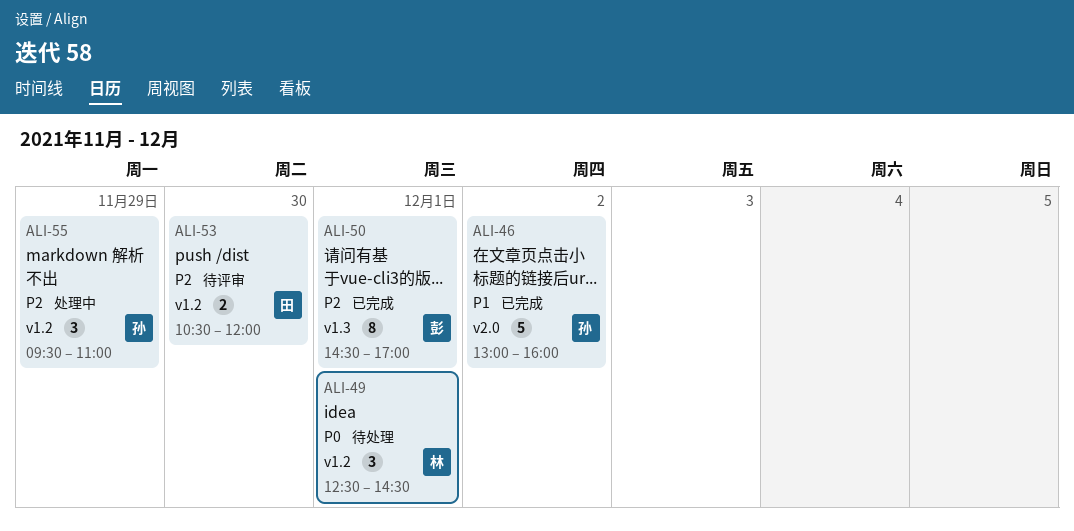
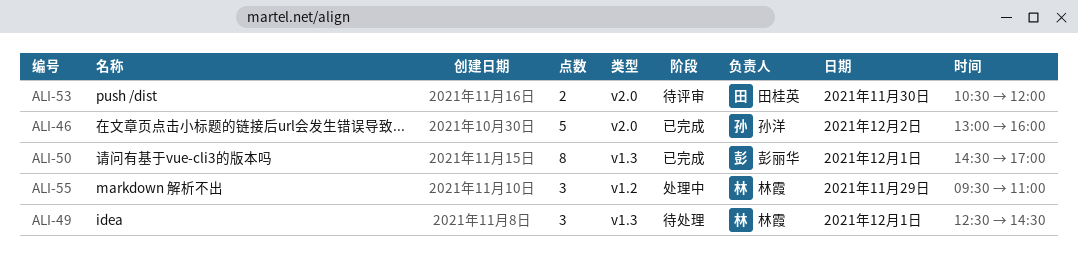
ALI-49, label: v1.2 -> v1.3
ALI-53, label: v1.2 -> v2.0
ALI-55, owner: 孙洋 -> 林霞

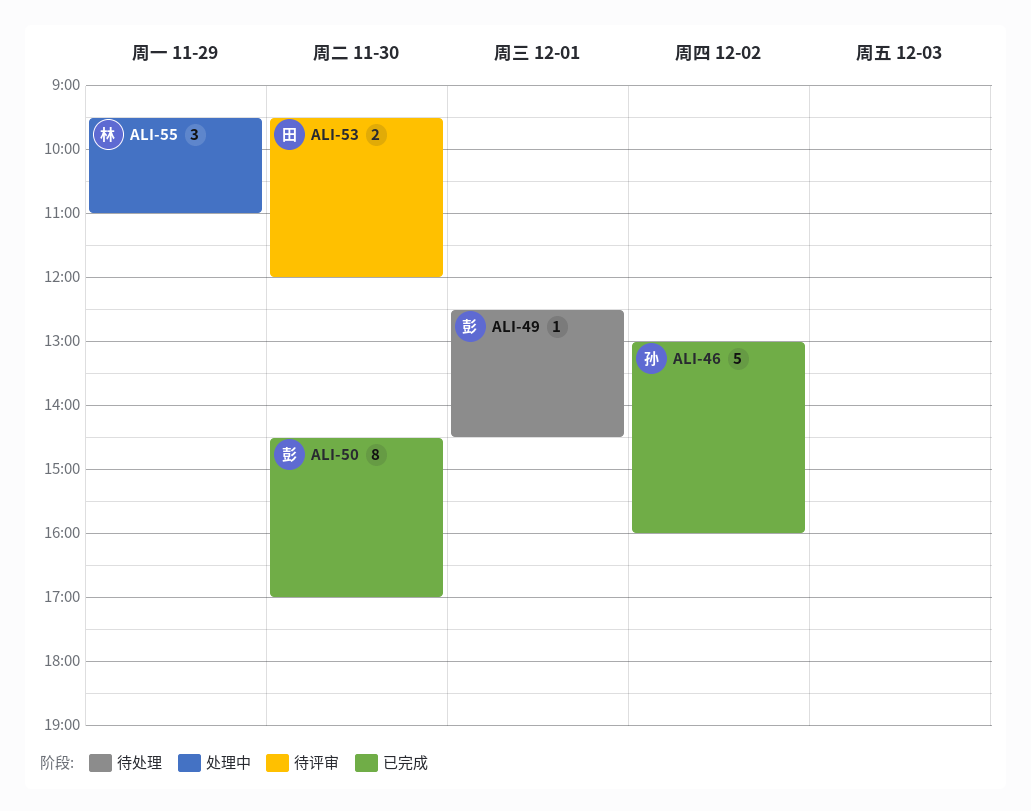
ALI-49, owner: 林霞 -> 彭丽华
ALI-49, estimate: 3 -> 1
ALI-50, day: Dec 1 -> Nov 30
ALI-53, begins: 10:30 -> 09:30

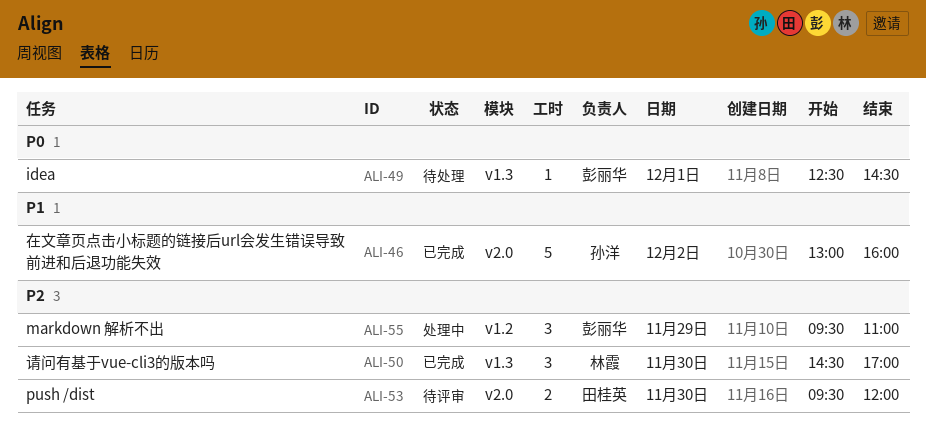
ALI-50, owner: 彭丽华 -> 林霞
ALI-50, estimate: 8 -> 3
ALI-55, owner: 林霞 -> 彭丽华

